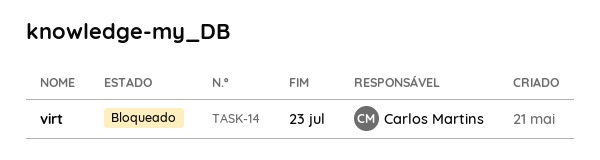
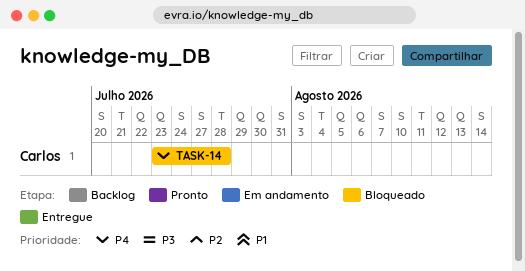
TASK-14, due: Jul 23 -> Jul 28

